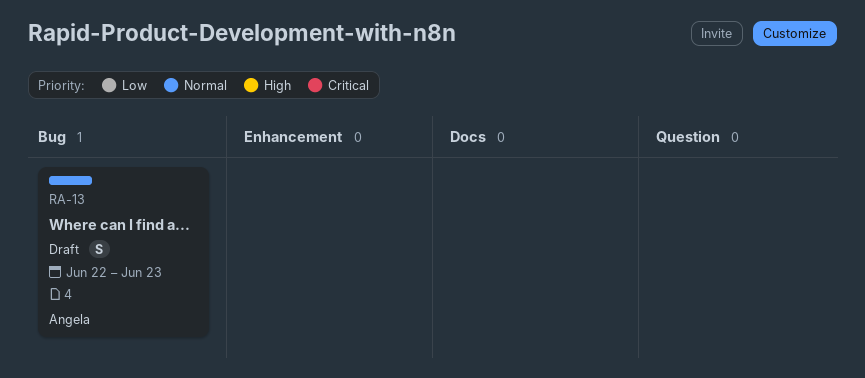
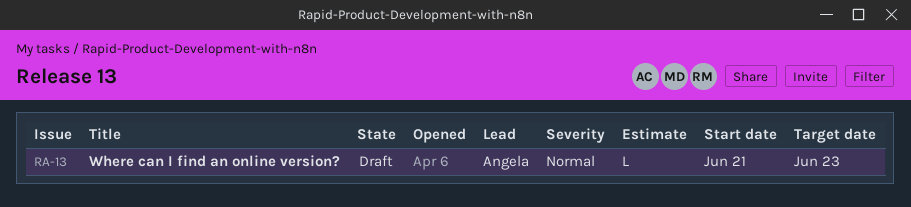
RA-13, estimate: S -> L
RA-13, start: Jun 22 -> Jun 21

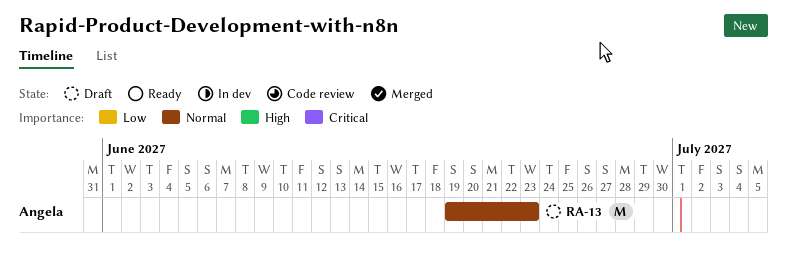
RA-13, estimate: L -> M
RA-13, start: Jun 21 -> Jun 19

